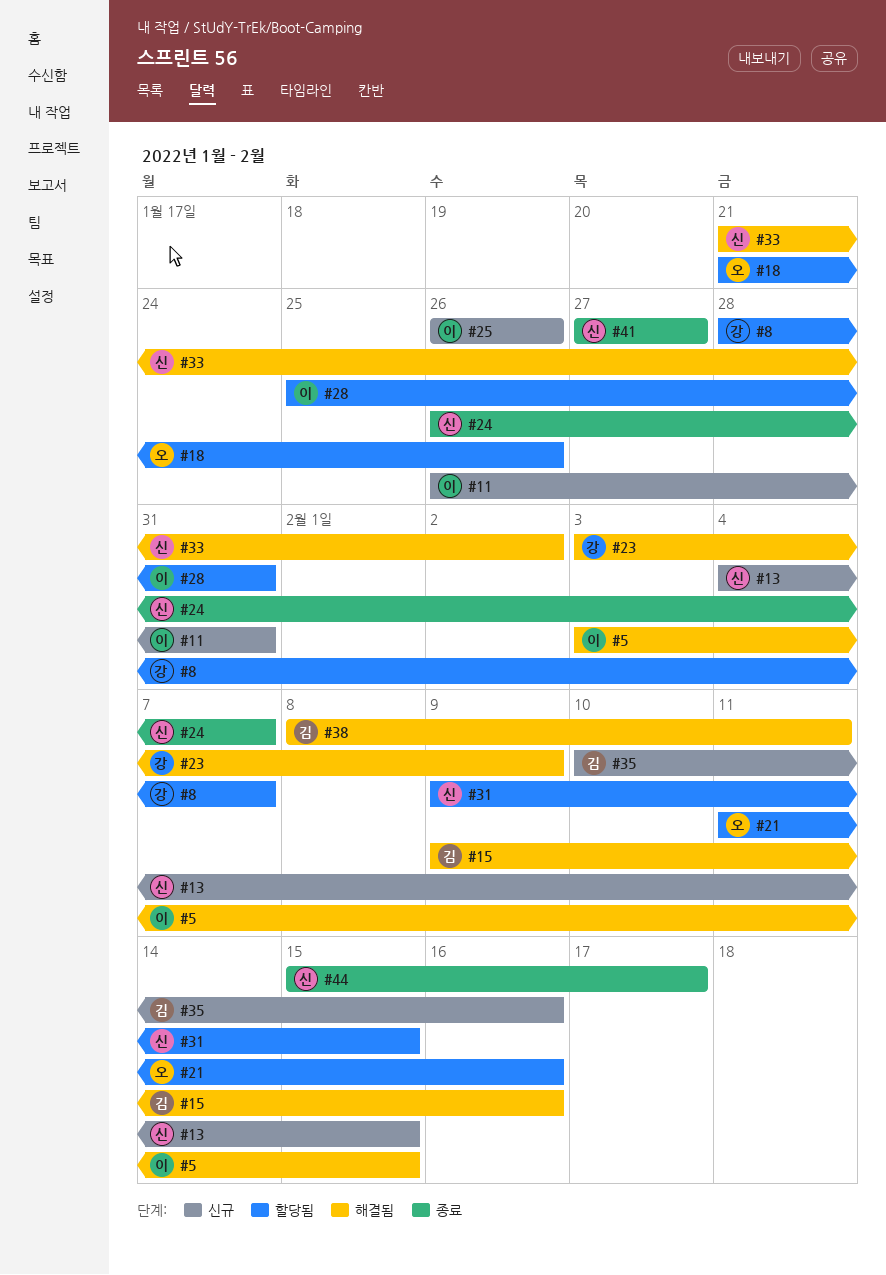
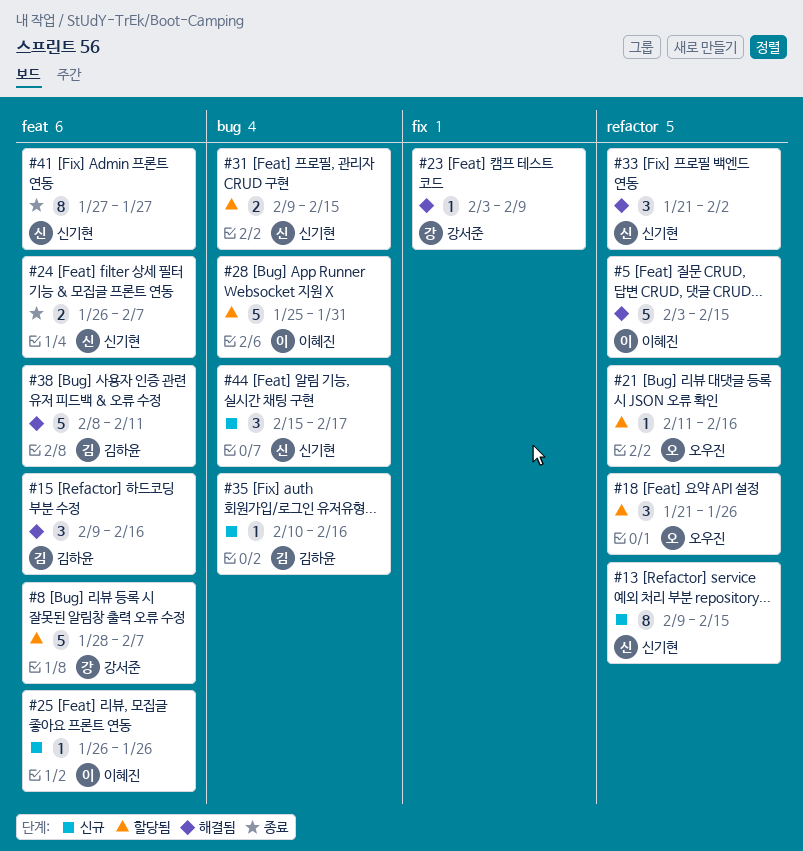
#11: present -> none
#13, start: Feb 4 -> Feb 9
#44, status: 종료 -> 신규

